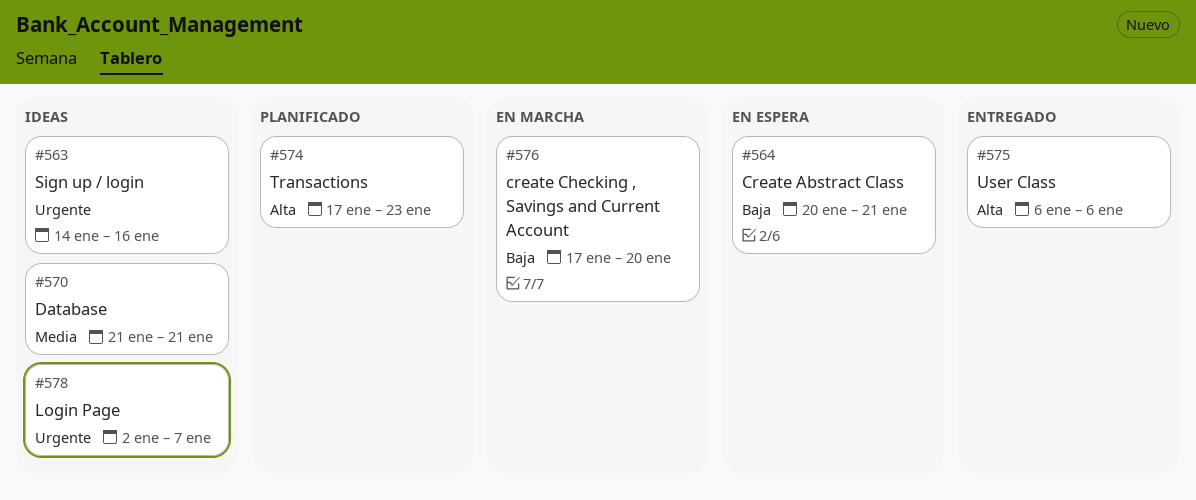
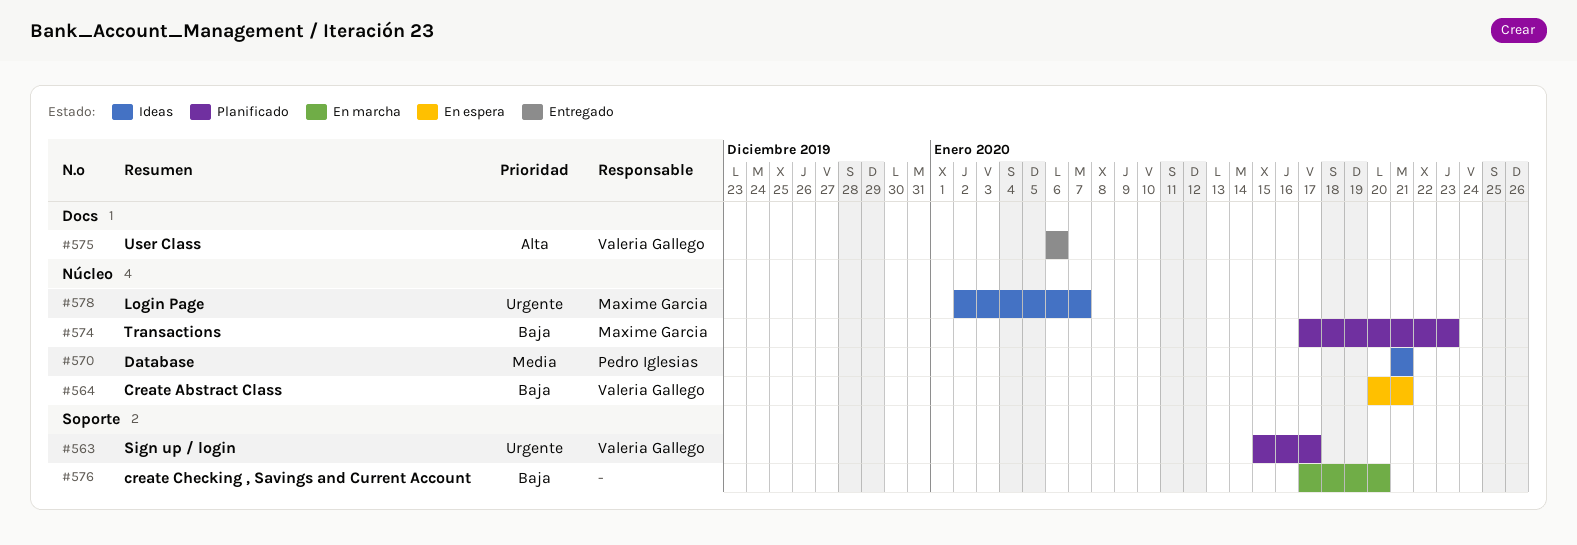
#563, status: Ideas -> Planificado
#563, start: Jan 14 -> Jan 15
#563, due: Jan 16 -> Jan 17
#574, priority: Alta -> Baja

